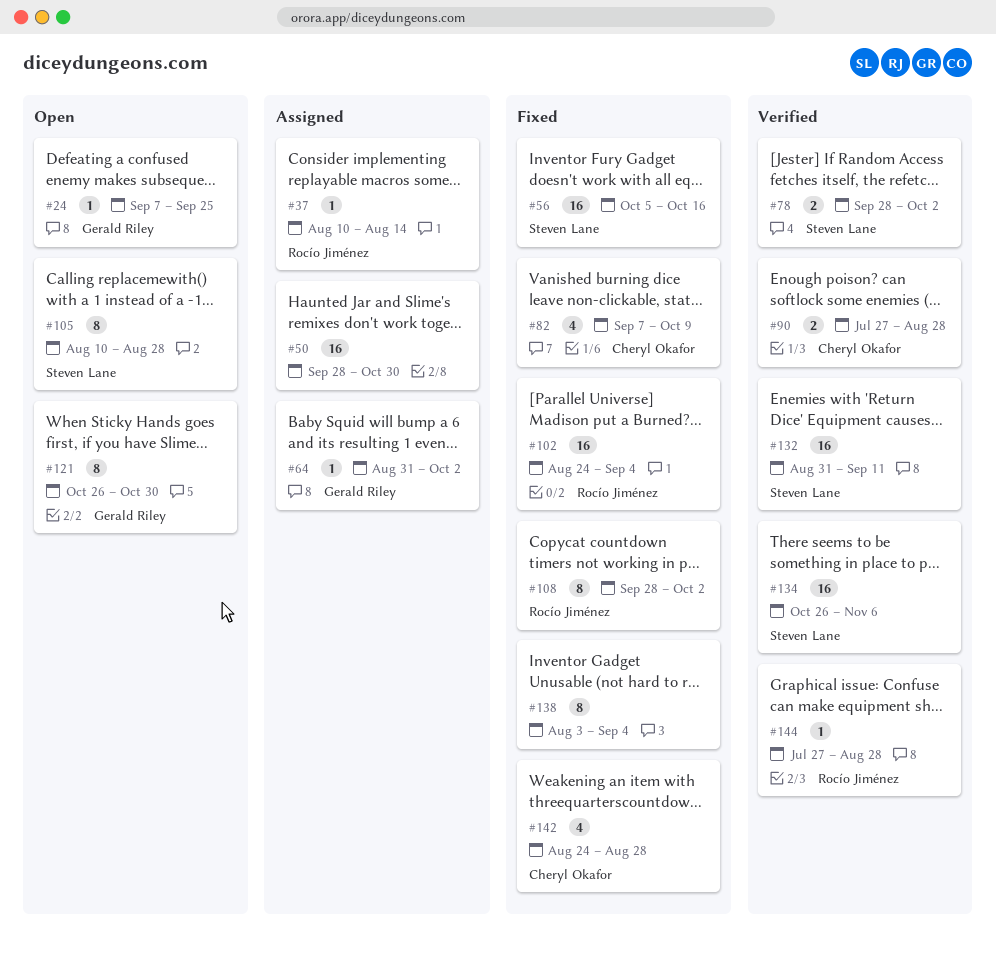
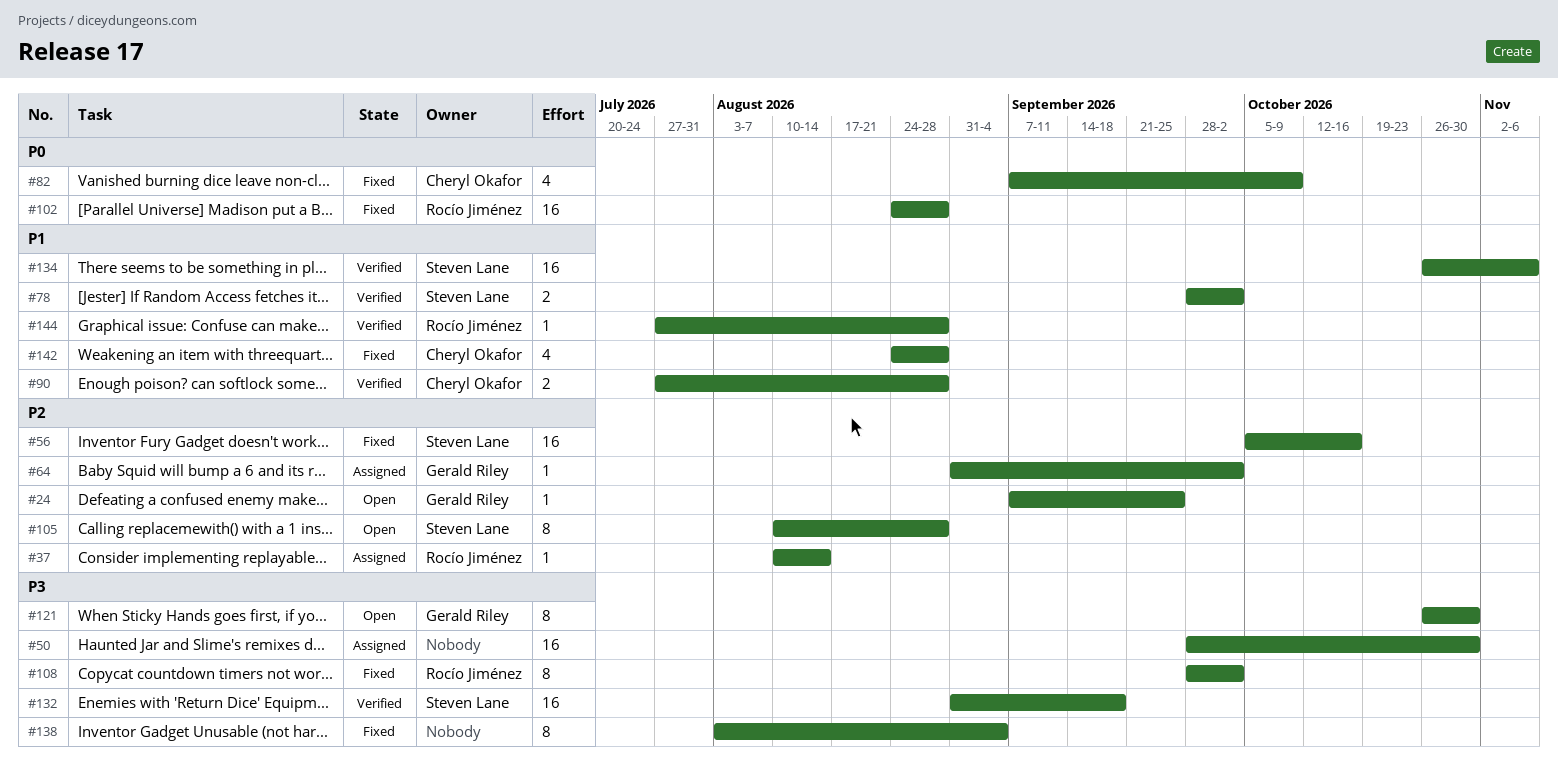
#102, due: Sep 4 -> Aug 28
#132, due: Sep 11 -> Sep 18

